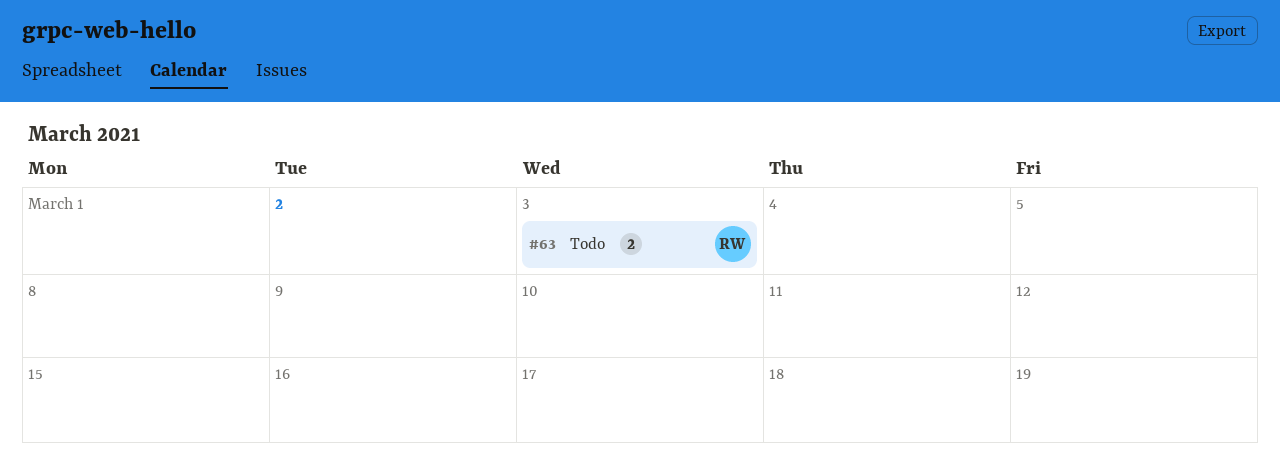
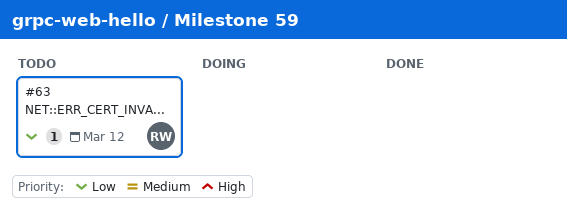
#63, estimate: 2 -> 1
#63, due: Mar 3 -> Mar 12

